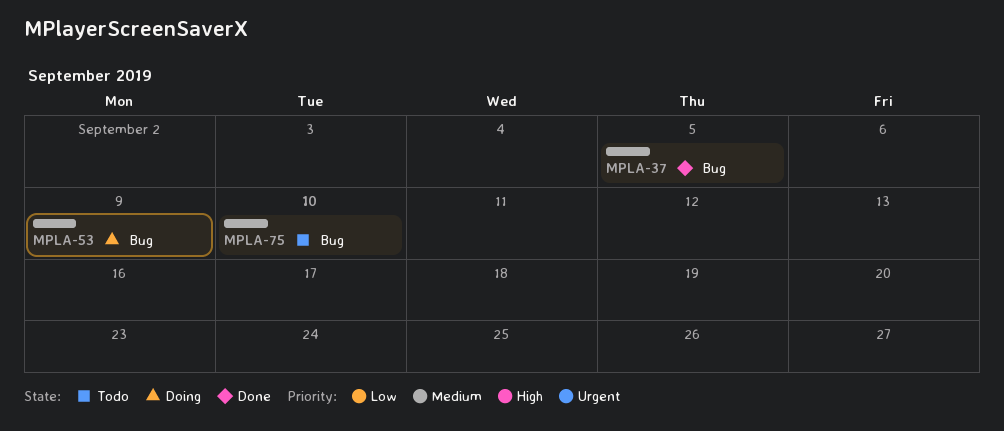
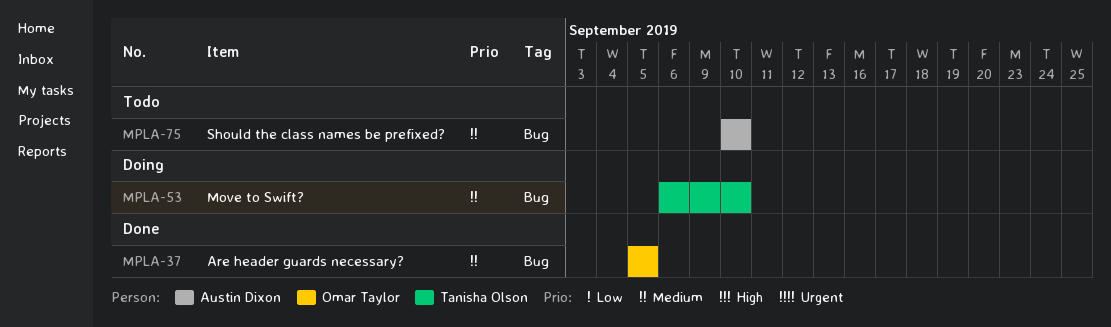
MPLA-53, due: Sep 9 -> Sep 10

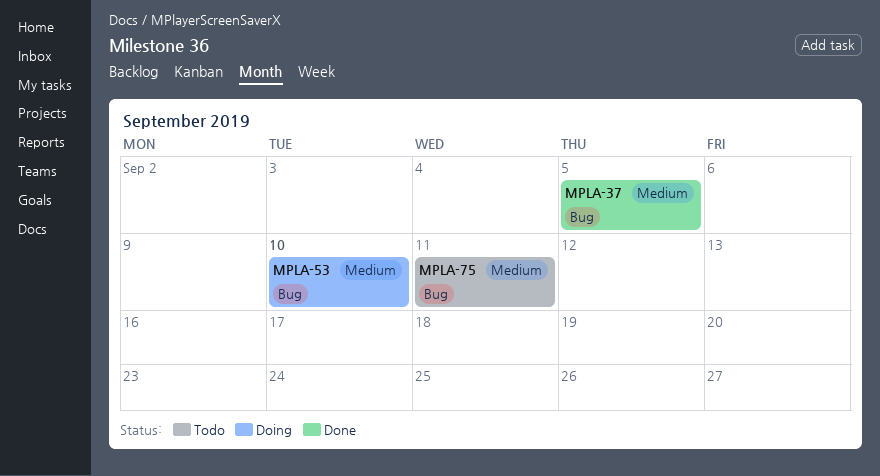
MPLA-75, due: Sep 10 -> Sep 11

